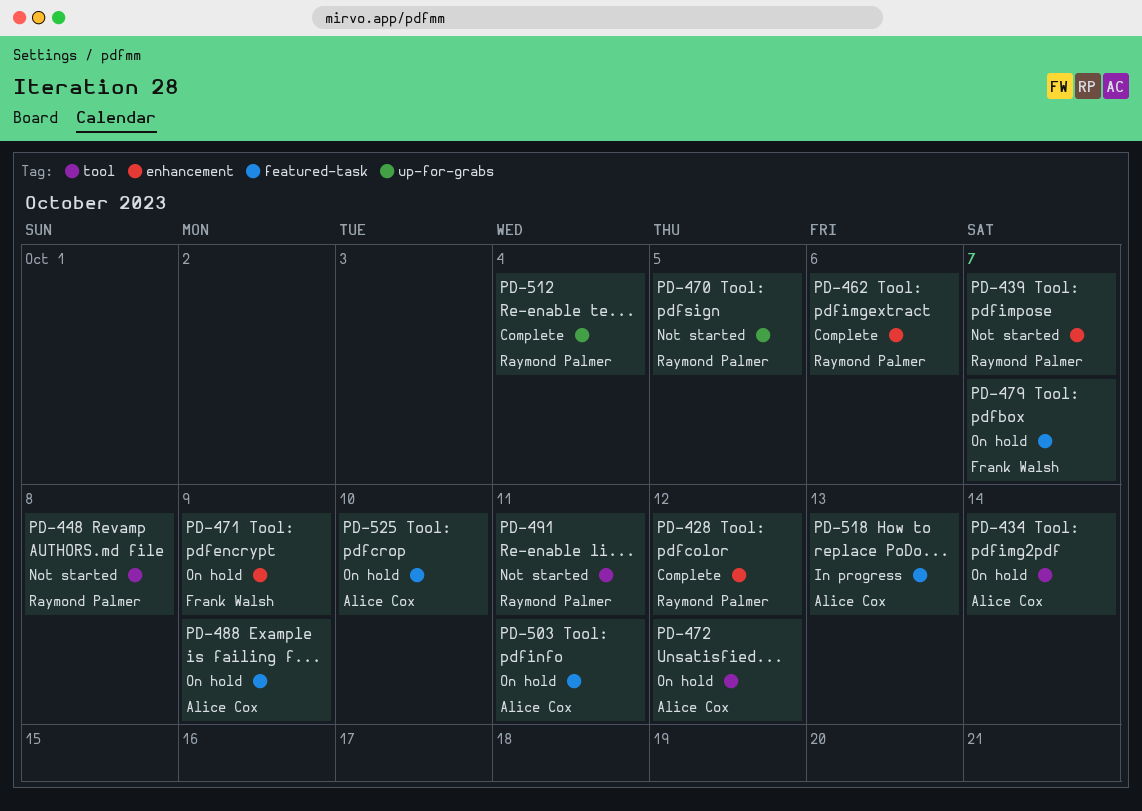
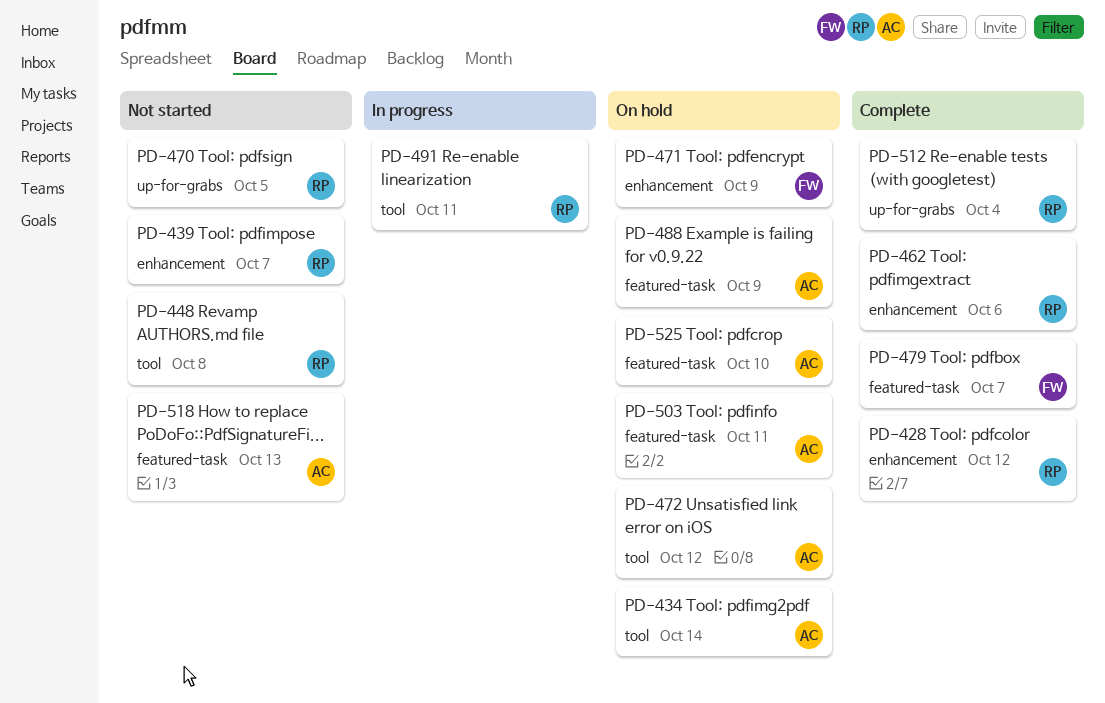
PD-479, status: On hold -> Complete
PD-491, status: Not started -> In progress
PD-518, status: In progress -> Not started

